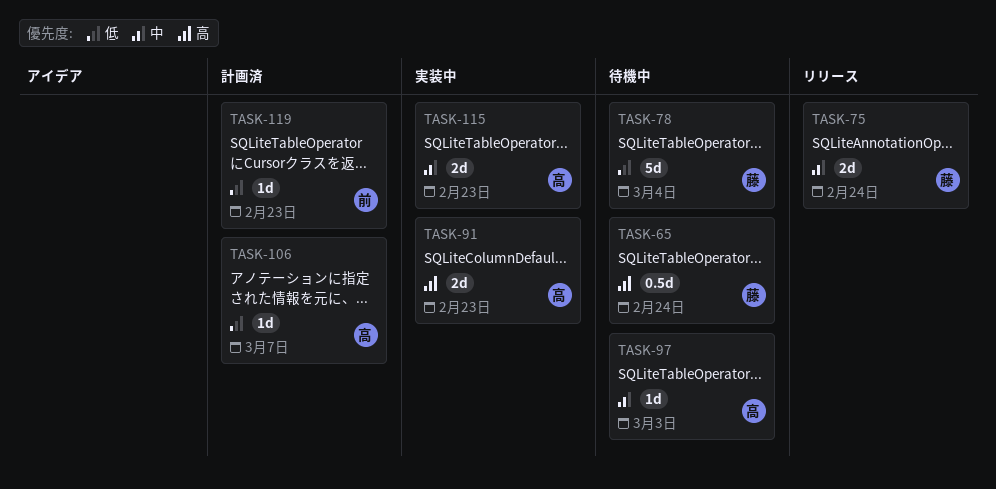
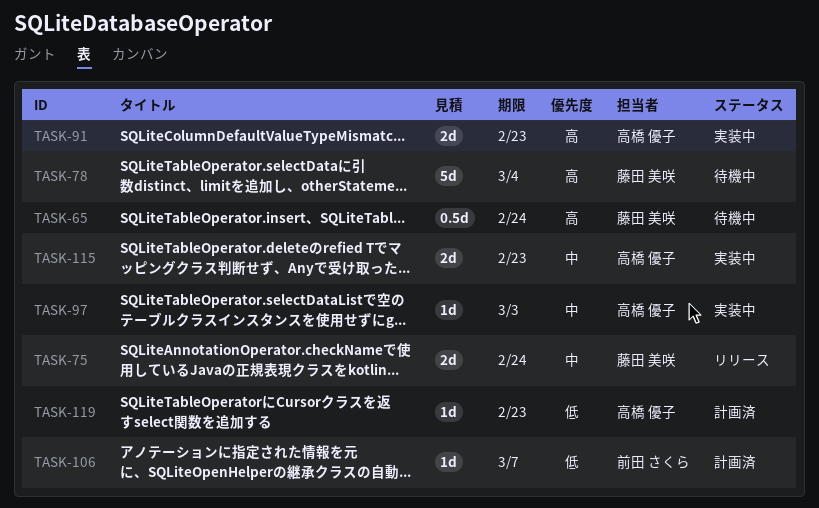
TASK-78, priority: 低 -> 高
TASK-97, status: 待機中 -> 実装中
TASK-106, owner: 高橋 優子 -> 前田 さくら
TASK-119, owner: 前田 さくら -> 高橋 優子

